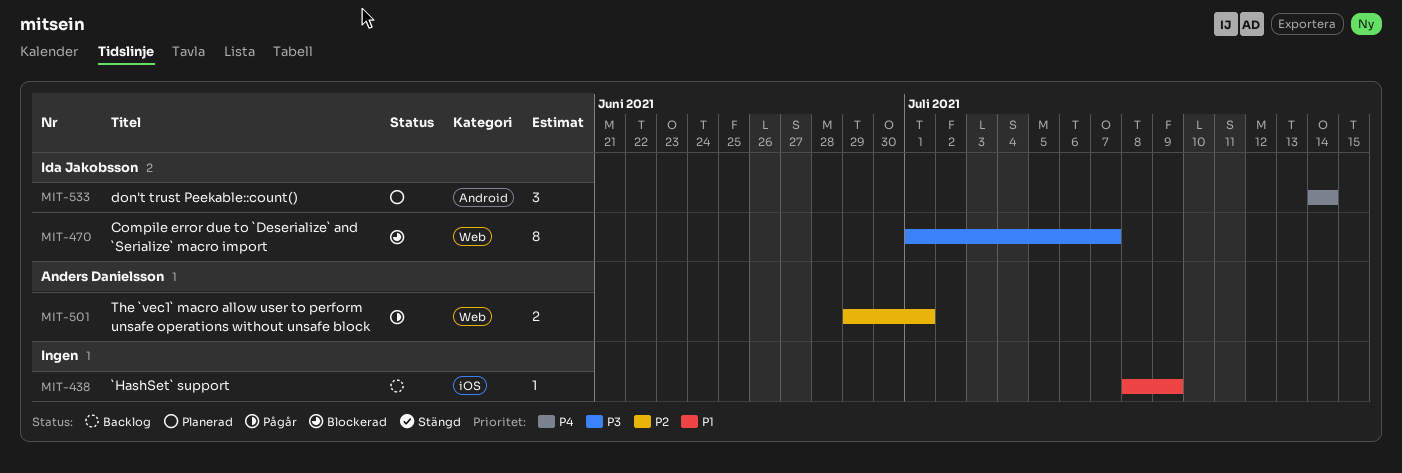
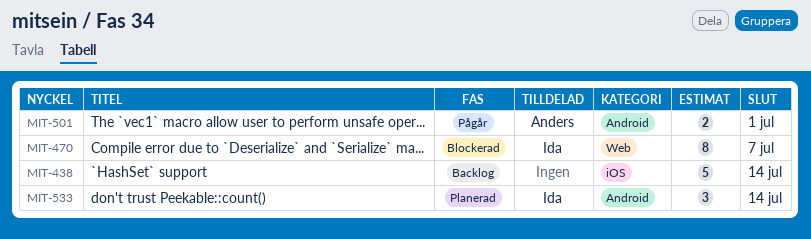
MIT-438, estimate: 1 -> 5
MIT-438, due: Jul 9 -> Jul 14
MIT-501, label: Web -> Android

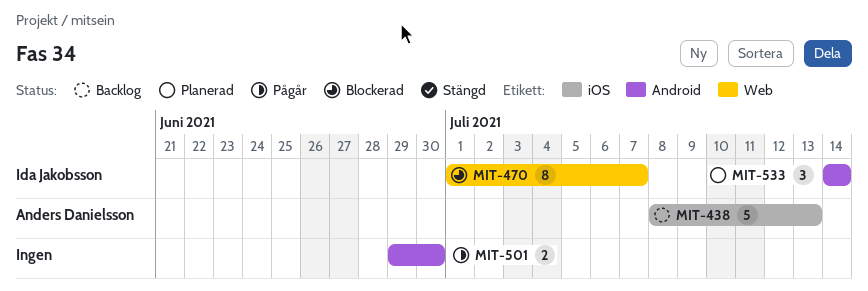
MIT-438, owner: none -> Anders Danielsson
MIT-438, due: Jul 14 -> Jul 13
MIT-501, owner: Anders Danielsson -> none
MIT-501, due: Jul 1 -> Jun 30

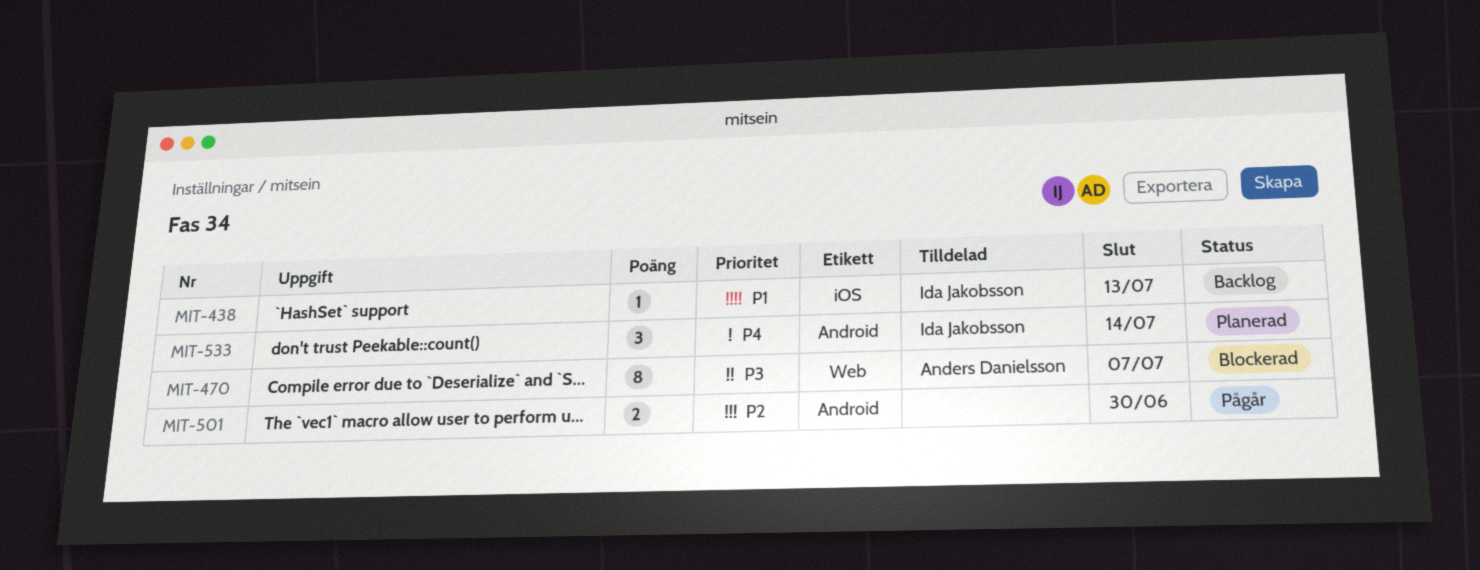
MIT-438, owner: Anders Danielsson -> Ida Jakobsson
MIT-438, estimate: 5 -> 1
MIT-470, owner: Ida Jakobsson -> Anders Danielsson

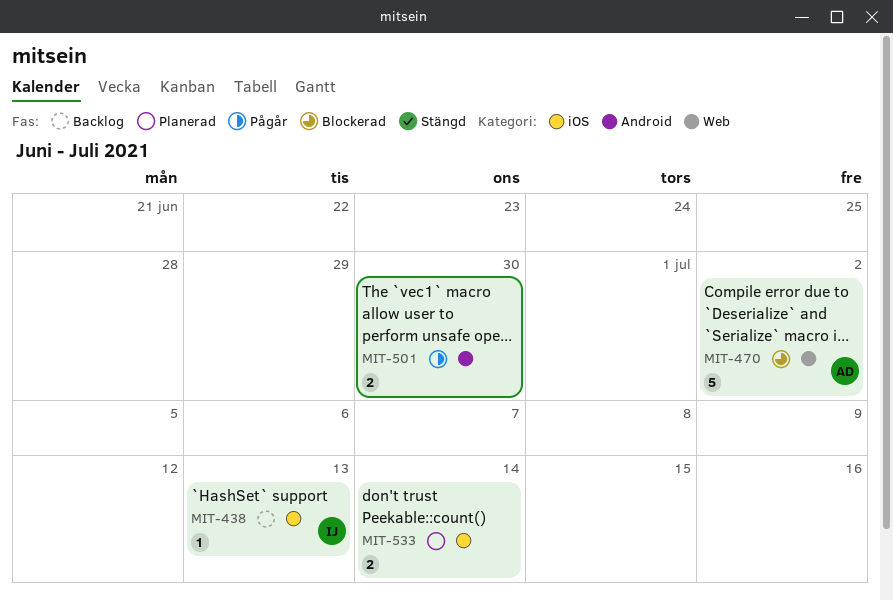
MIT-470, estimate: 8 -> 5
MIT-470, due: Jul 7 -> Jul 2
MIT-533, owner: Ida Jakobsson -> none
MIT-533, label: Android -> iOS
MIT-533, estimate: 3 -> 2

